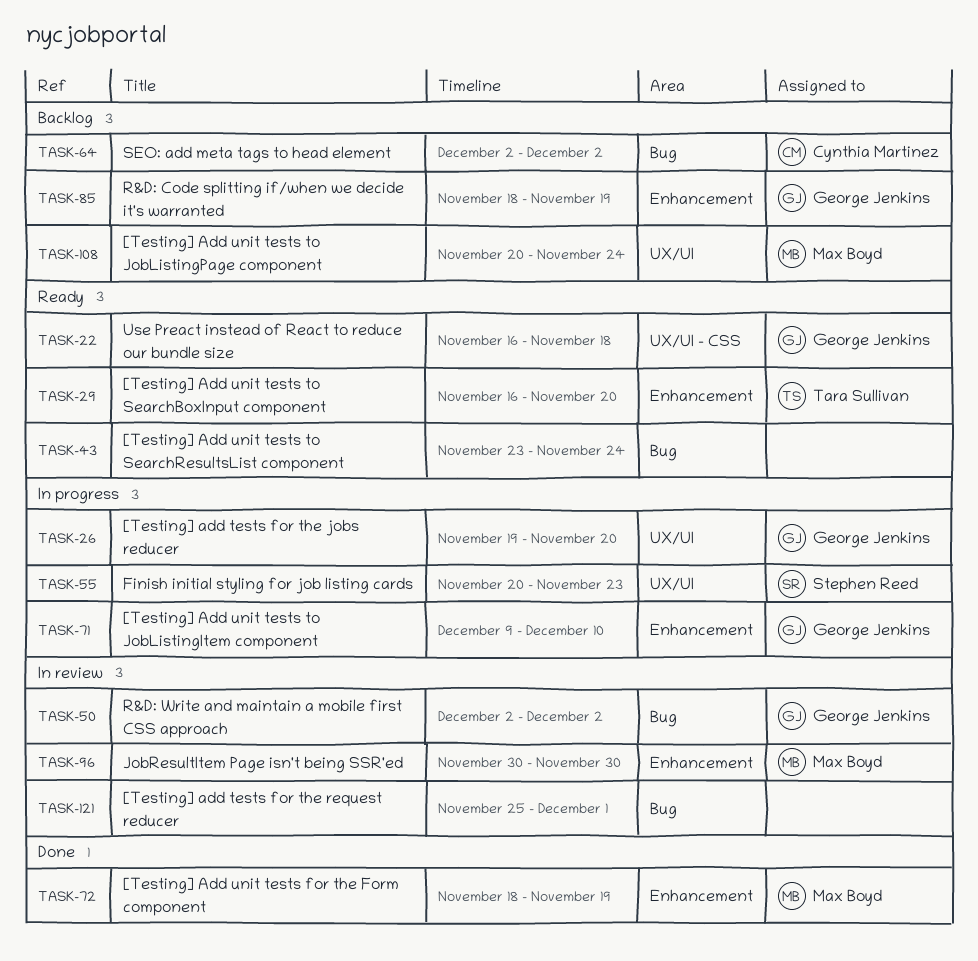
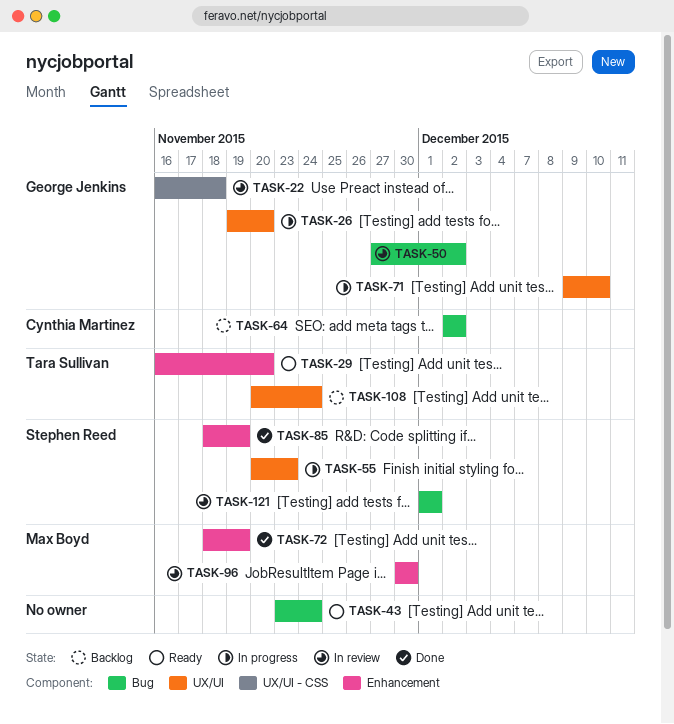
TASK-22, status: Ready -> In review
TASK-50, start: Dec 2 -> Nov 27
TASK-71, label: Enhancement -> UX/UI
TASK-85, status: Backlog -> Done
TASK-85, owner: George Jenkins -> Stephen Reed
TASK-108, owner: Max Boyd -> Tara Sullivan
TASK-121, owner: none -> Stephen Reed
TASK-121, start: Nov 25 -> Dec 1

